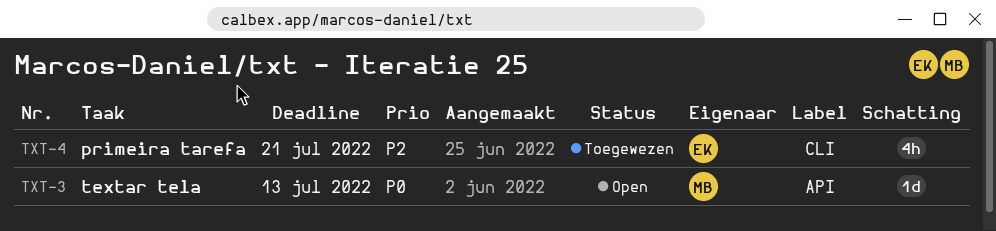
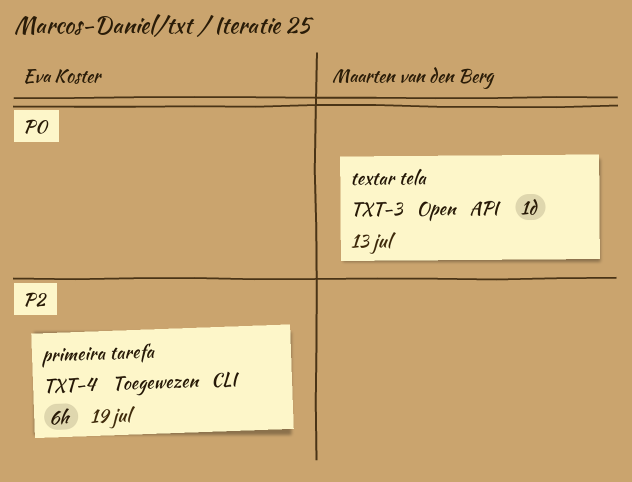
TXT-4, estimate: 4h -> 6h
TXT-4, due: Jul 21 -> Jul 19

